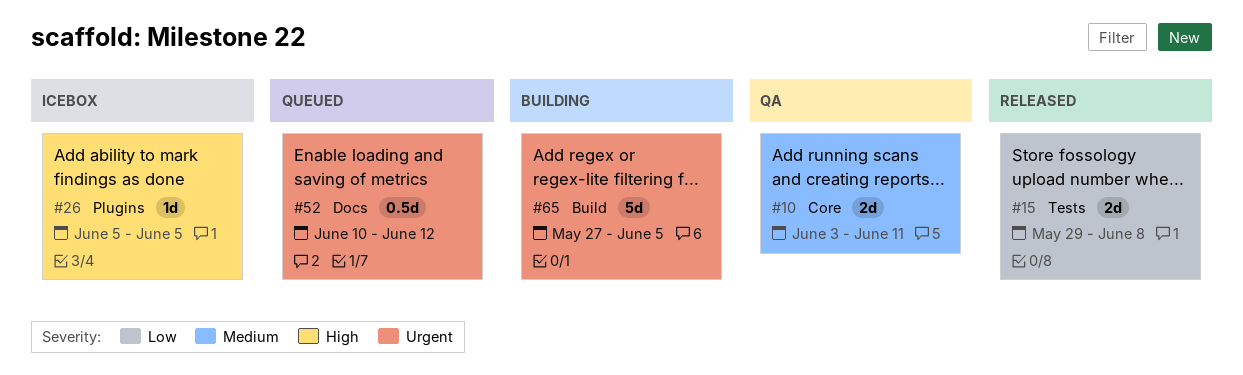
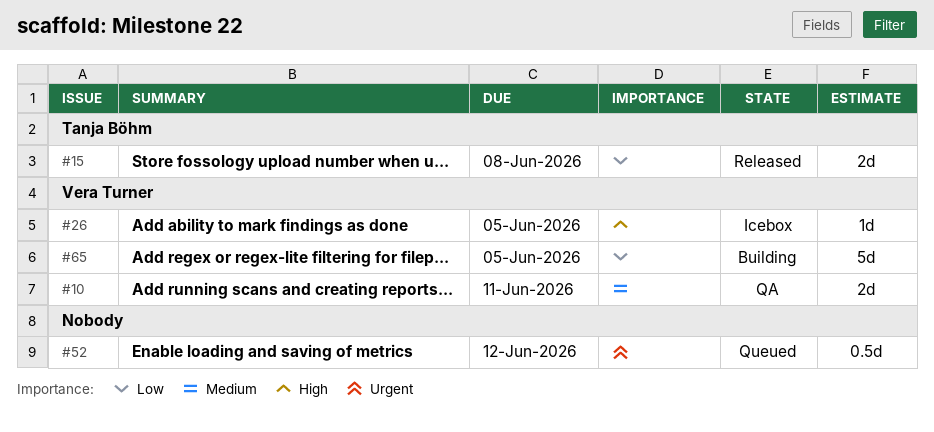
#65, priority: Urgent -> Low

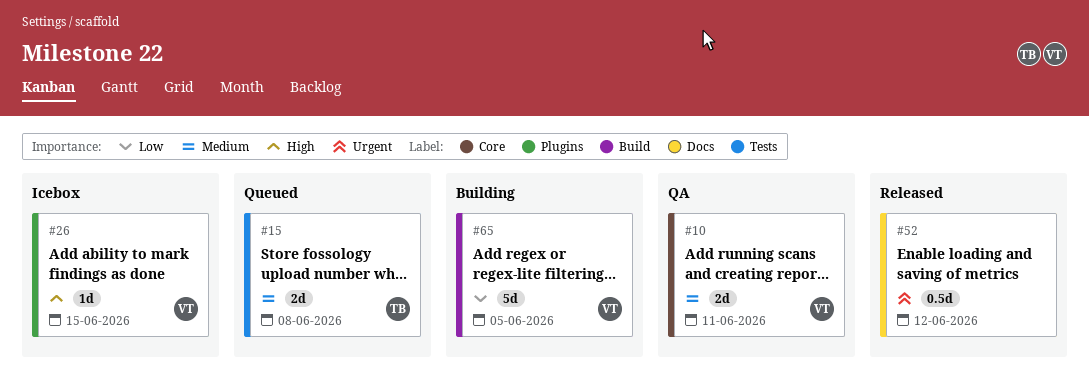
#15, status: Released -> Queued
#15, priority: Low -> Medium
#26, due: Jun 5 -> Jun 15
#52, status: Queued -> Released

